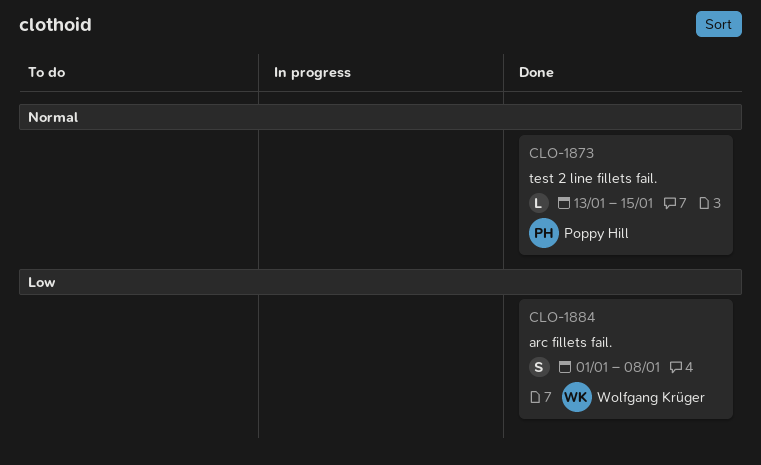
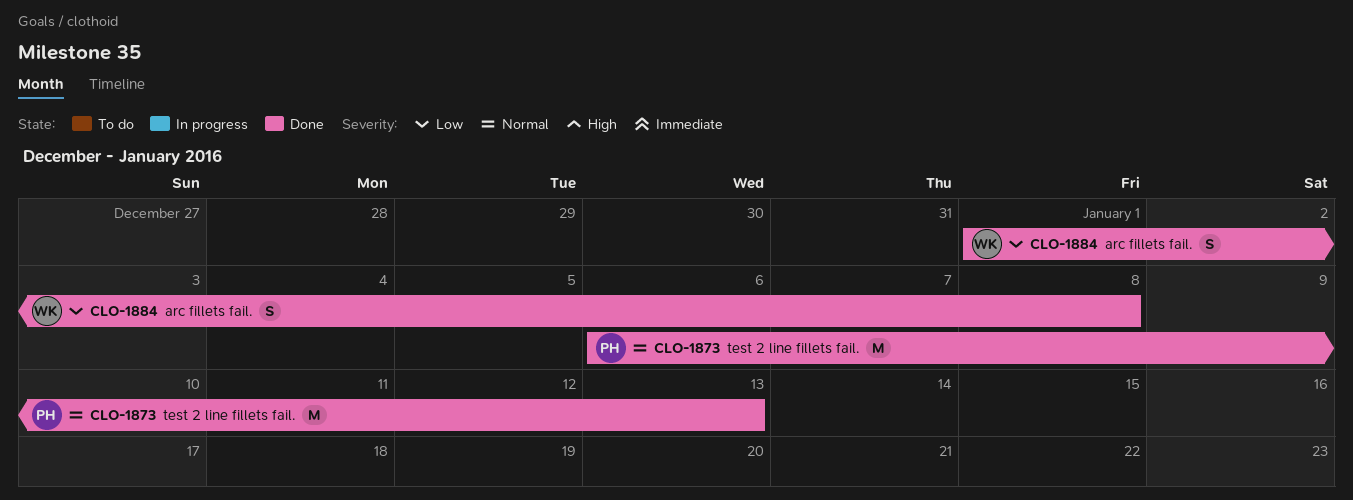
CLO-1873, estimate: L -> M
CLO-1873, start: Jan 13 -> Jan 6
CLO-1873, due: Jan 15 -> Jan 13

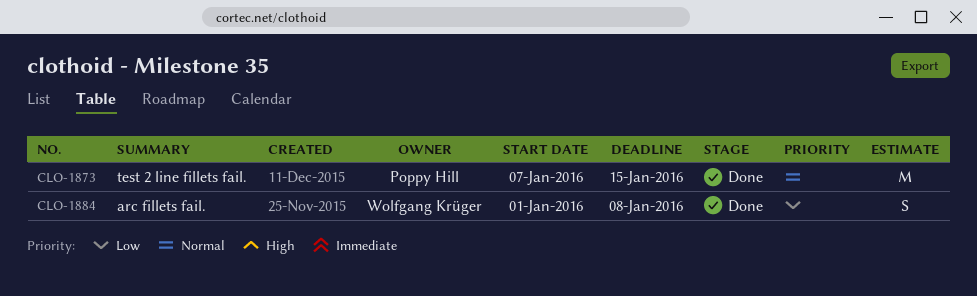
CLO-1873, start: Jan 6 -> Jan 7
CLO-1873, due: Jan 13 -> Jan 15

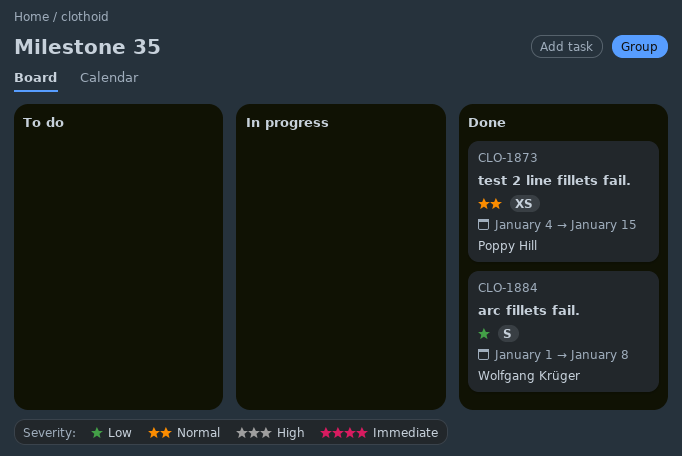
CLO-1873, estimate: M -> XS
CLO-1873, start: Jan 7 -> Jan 4

